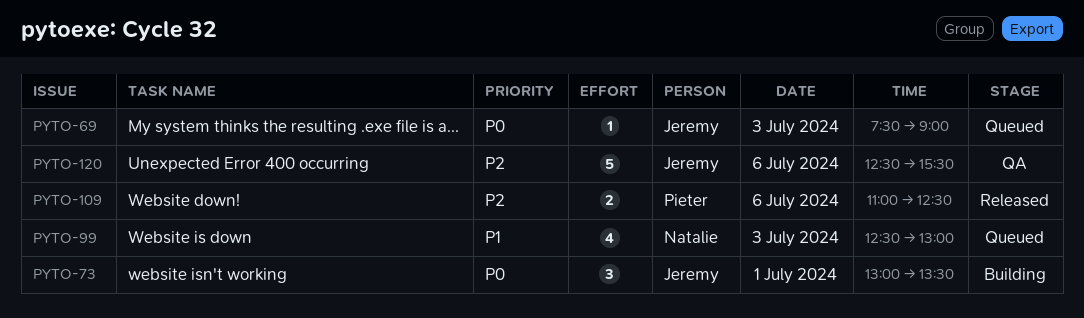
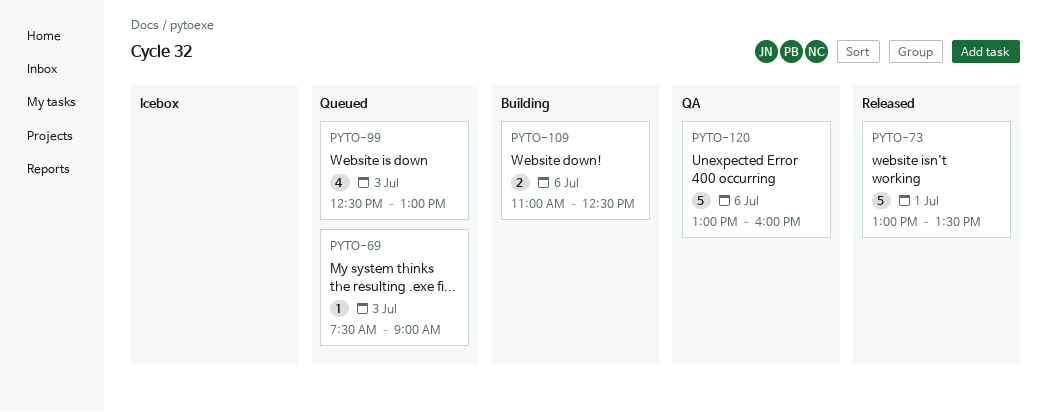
PYTO-73, status: Building -> Released
PYTO-73, estimate: 3 -> 5
PYTO-109, status: Released -> Building
PYTO-120, begins: 12:30 -> 13:00
PYTO-120, ends: 15:30 -> 16:00

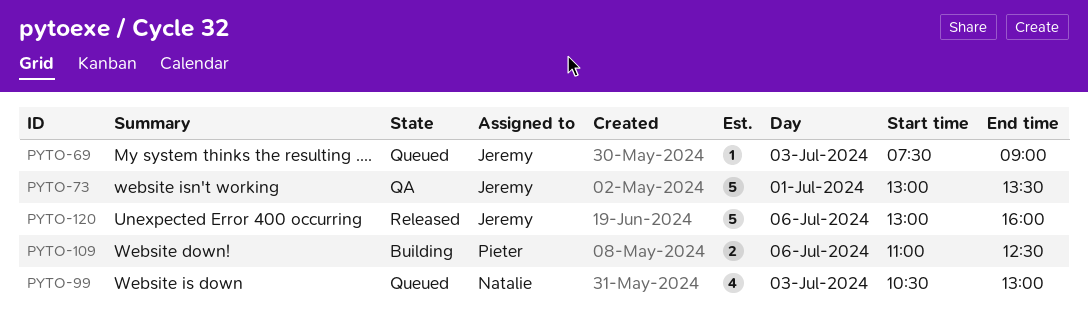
PYTO-73, status: Released -> QA
PYTO-99, begins: 12:30 -> 10:30
PYTO-120, status: QA -> Released

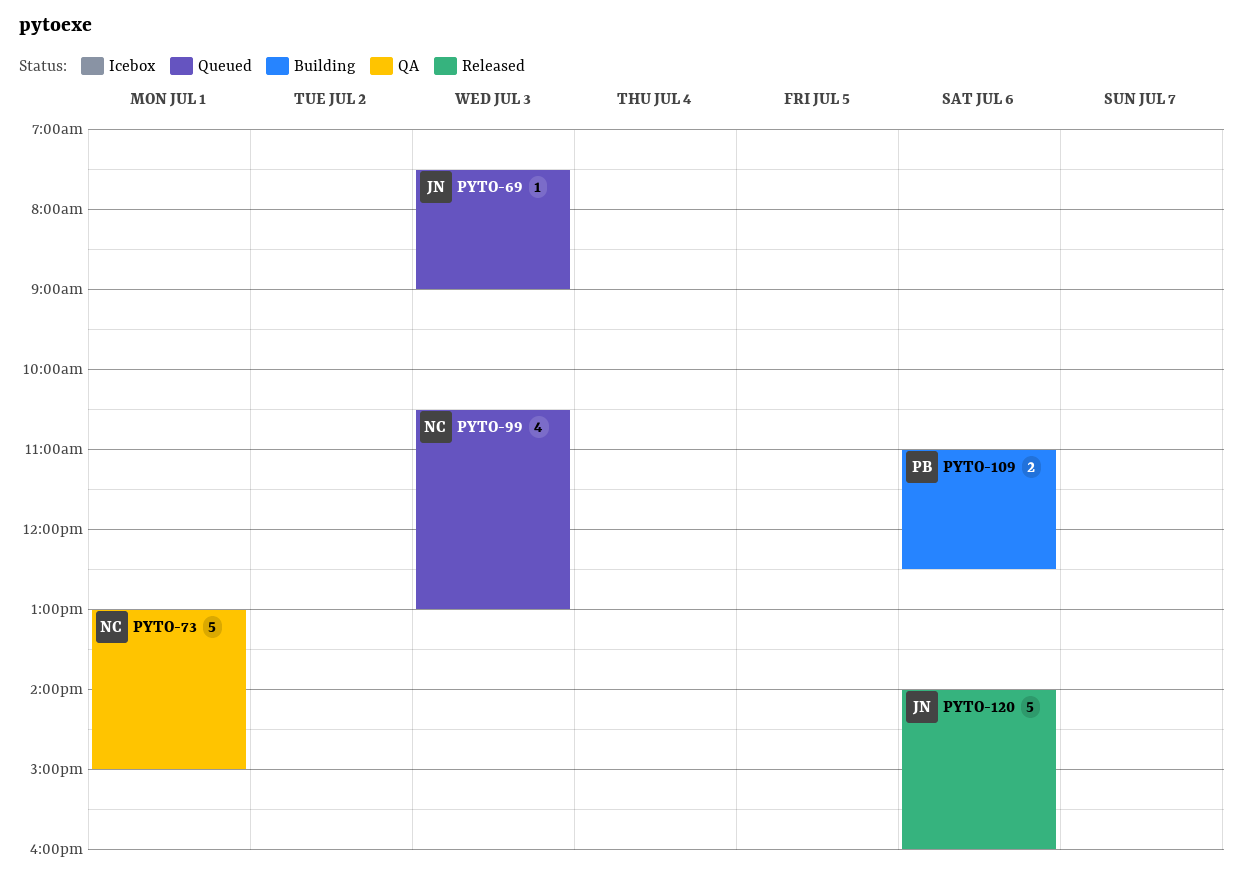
PYTO-73, owner: Jeremy -> Natalie
PYTO-73, ends: 13:30 -> 15:00
PYTO-120, begins: 13:00 -> 14:00

